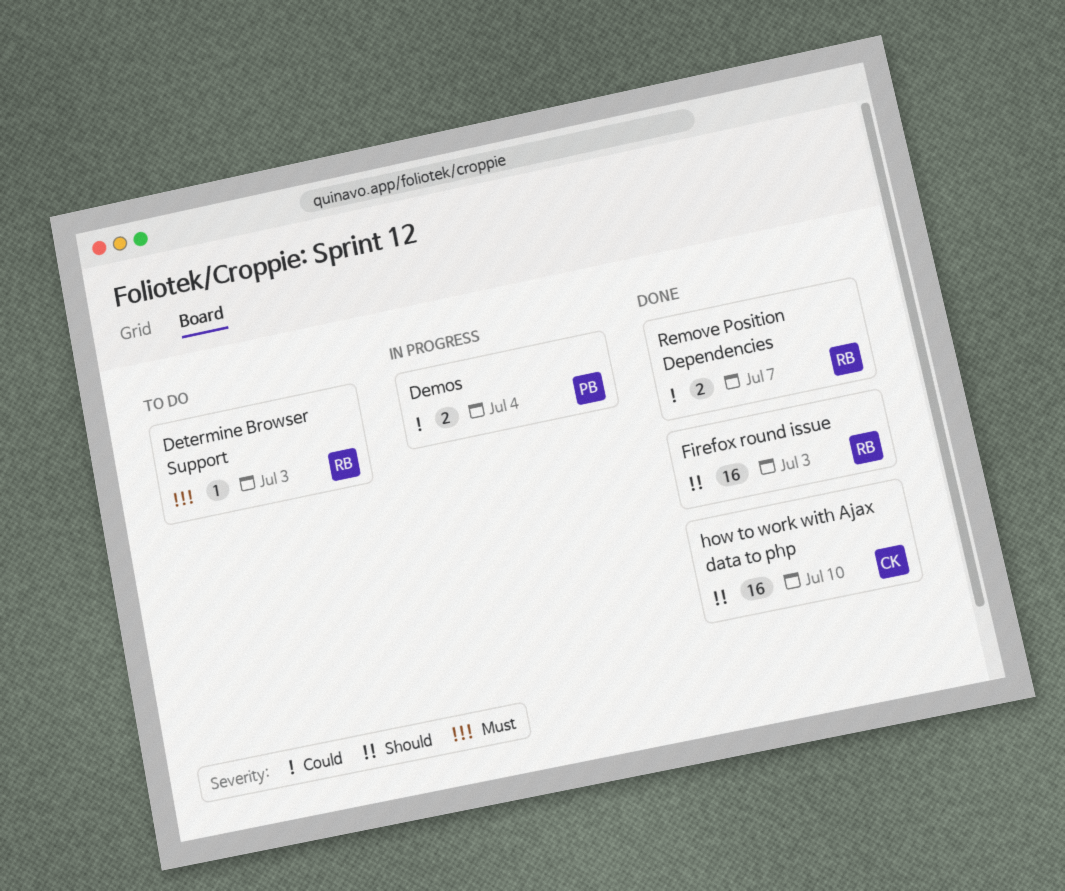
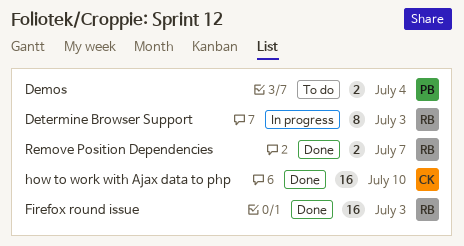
Demos, status: In progress -> To do
Determine Browser Support, status: To do -> In progress
Determine Browser Support, estimate: 1 -> 8

